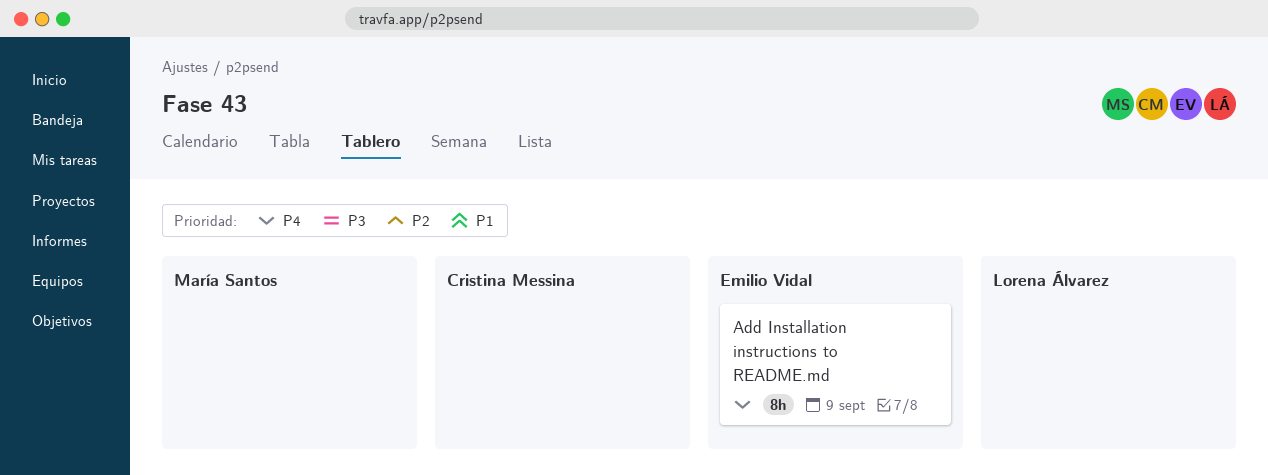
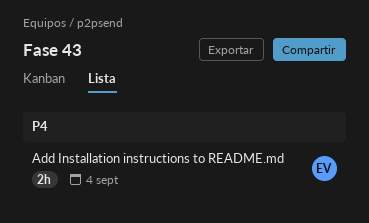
Add Installation instructions to README.md, estimate: 8h -> 2h
Add Installation instructions to README.md, due: Sep 9 -> Sep 4

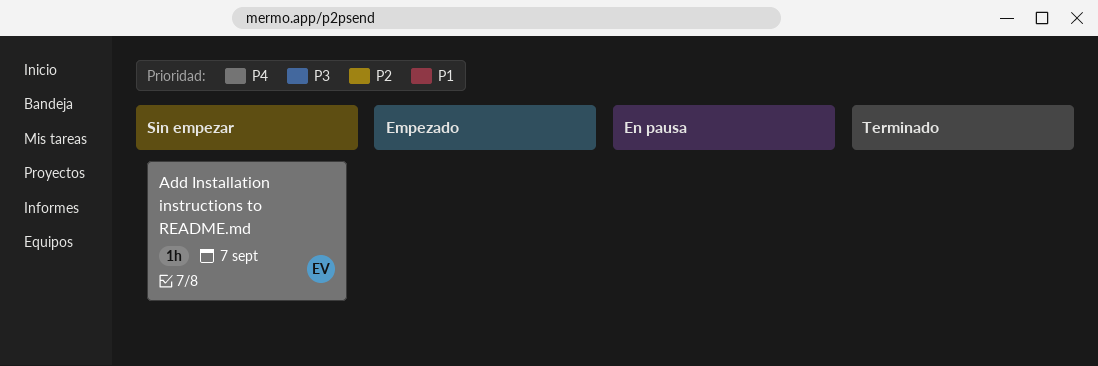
Add Installation instructions to README.md, estimate: 2h -> 1h
Add Installation instructions to README.md, due: Sep 4 -> Sep 7

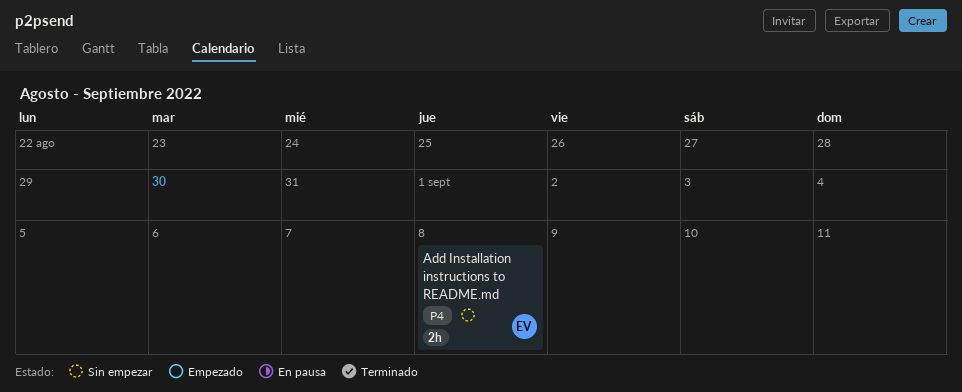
Add Installation instructions to README.md, estimate: 1h -> 2h
Add Installation instructions to README.md, due: Sep 7 -> Sep 8

